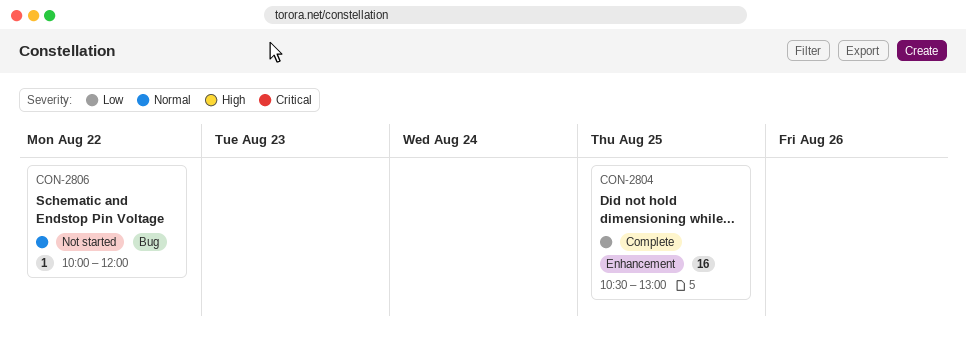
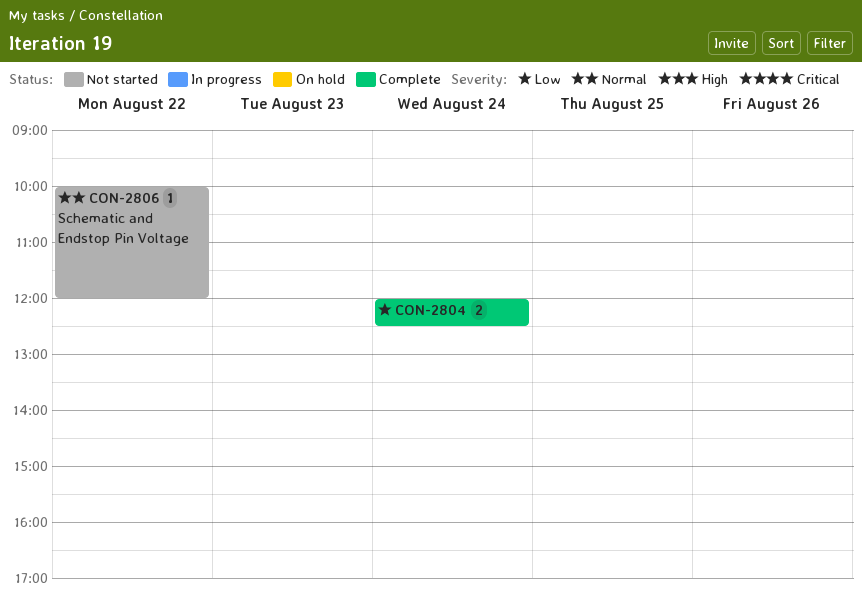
CON-2804, estimate: 16 -> 2
CON-2804, day: Aug 25 -> Aug 24
CON-2804, begins: 10:30 -> 12:00
CON-2804, ends: 13:00 -> 12:30

